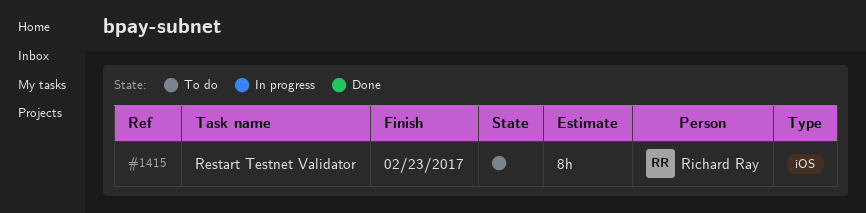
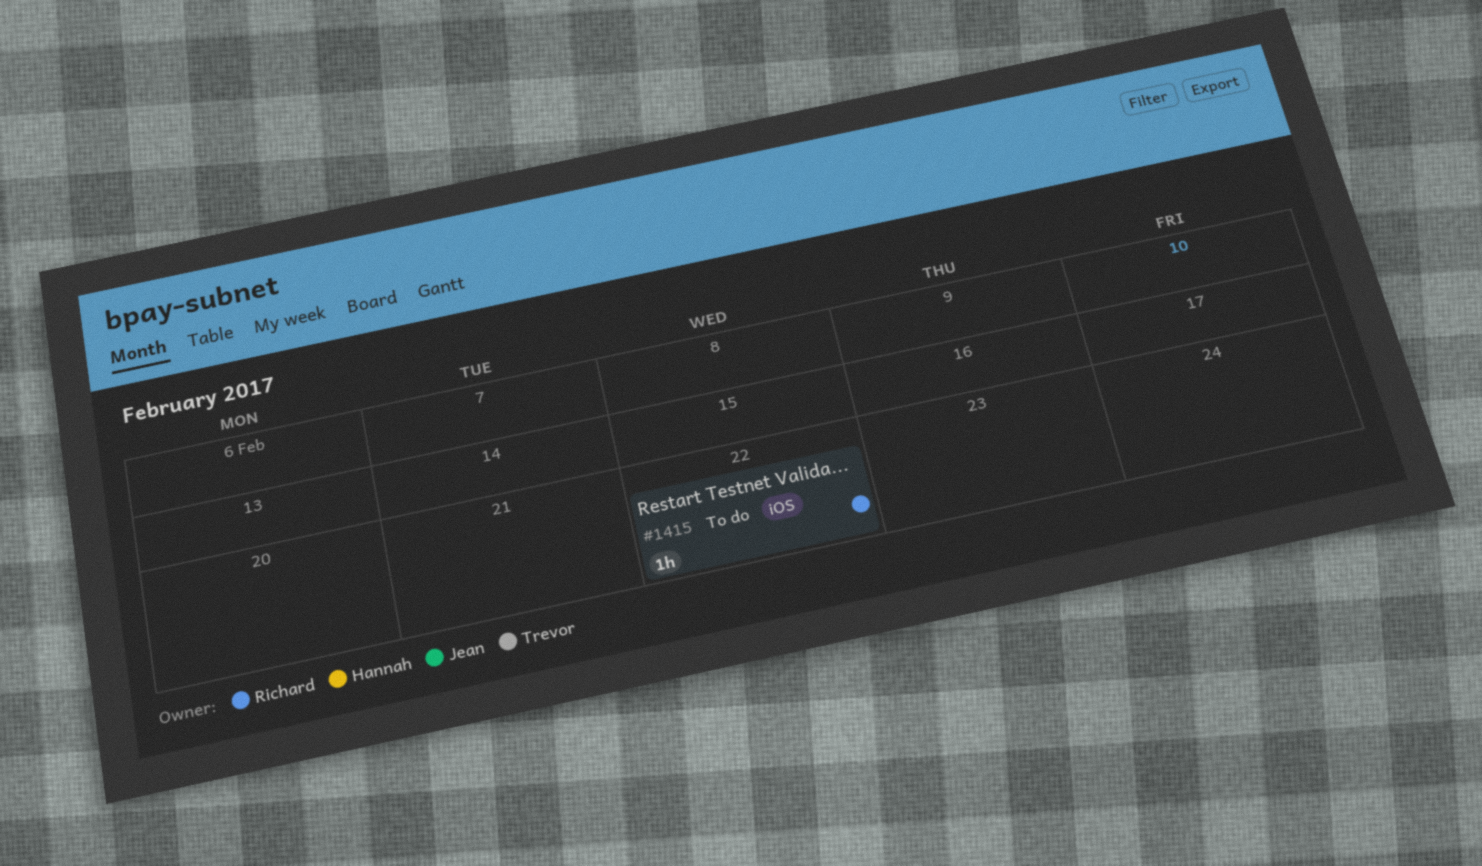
#1415, estimate: 8h -> 1h
#1415, due: Feb 23 -> Feb 22

